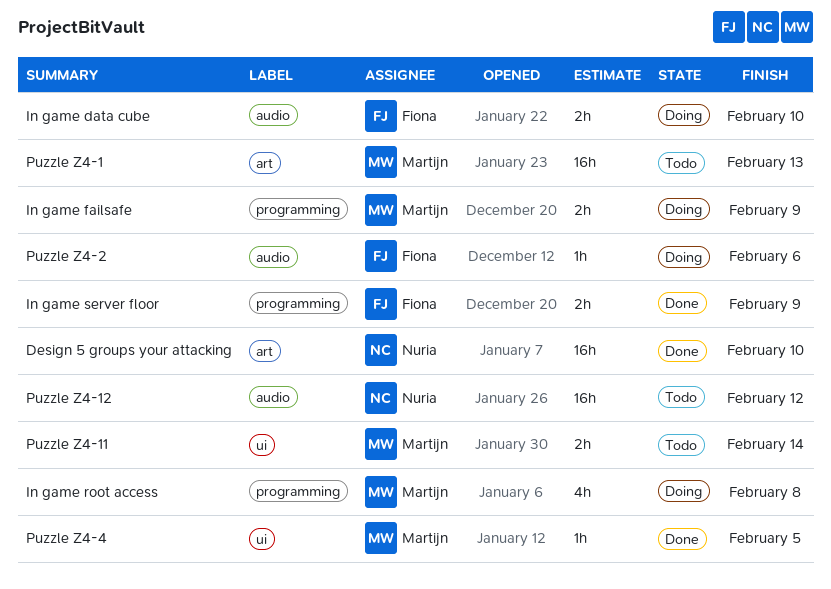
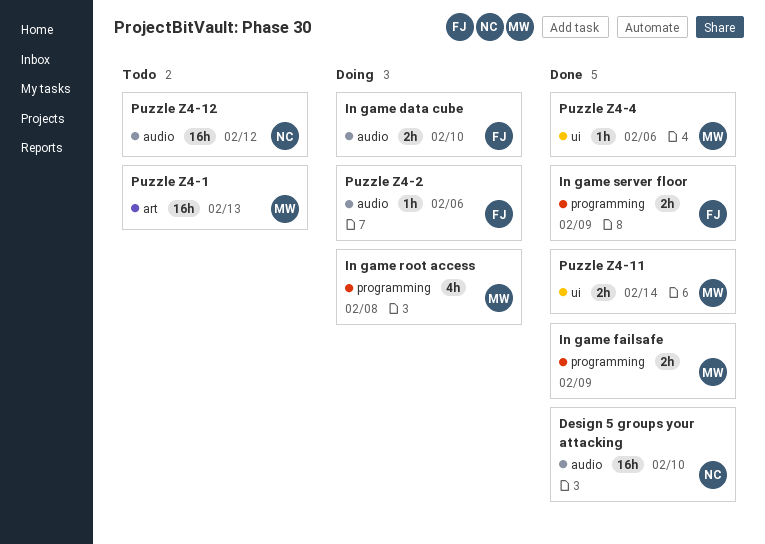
Design 5 groups your attacking, label: art -> audio
In game failsafe, status: Doing -> Done
Puzzle Z4-11, status: Todo -> Done
Puzzle Z4-4, due: Feb 5 -> Feb 6

